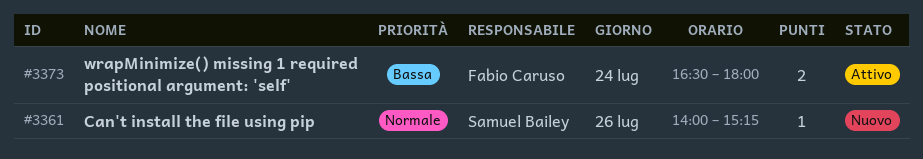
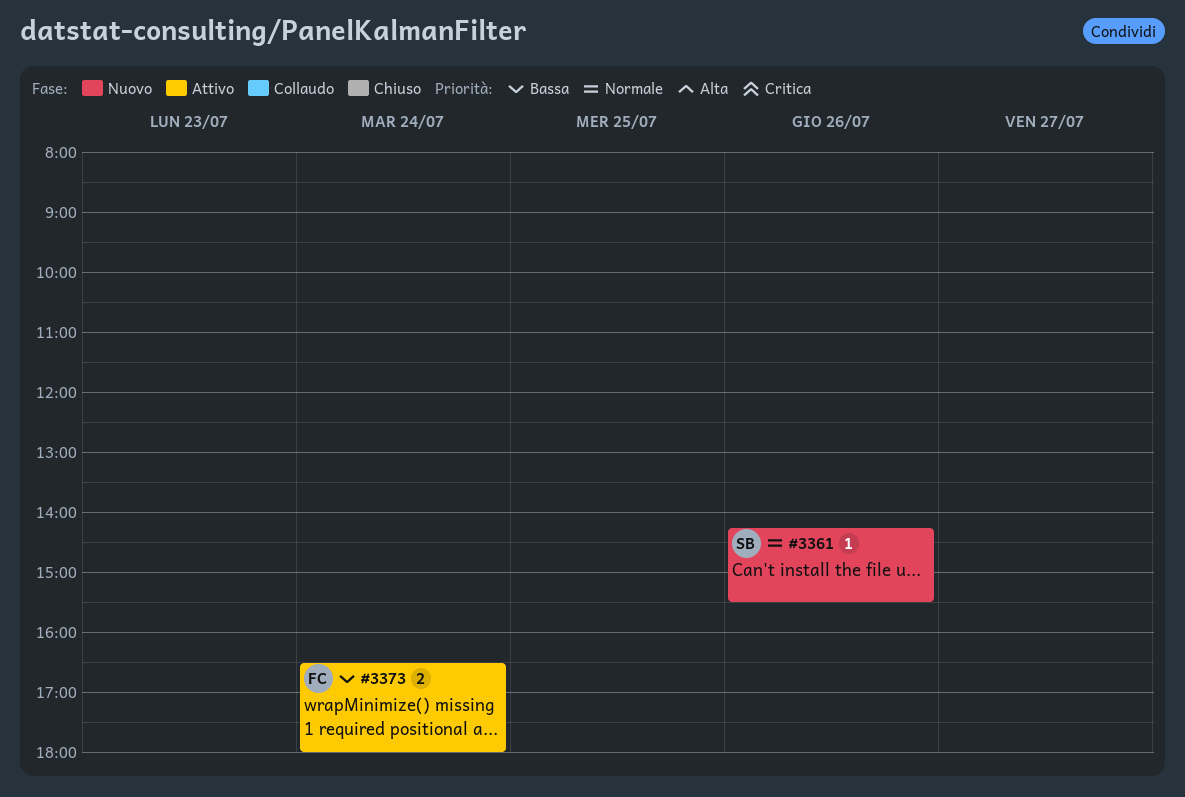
#3361, begins: 14:00 -> 14:15
#3361, ends: 15:15 -> 15:30

